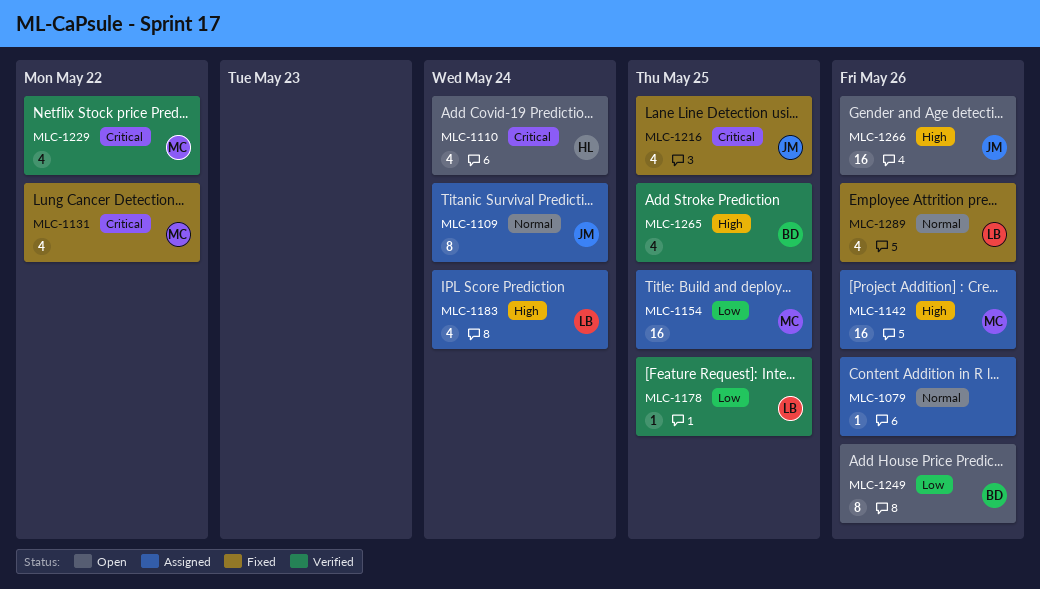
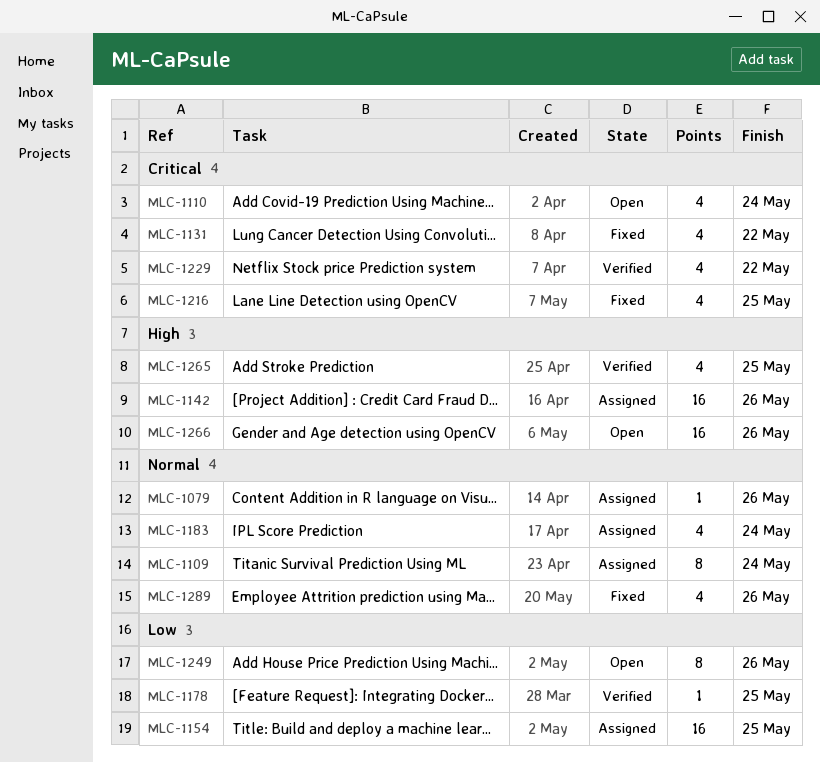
MLC-1183, priority: High -> Normal

